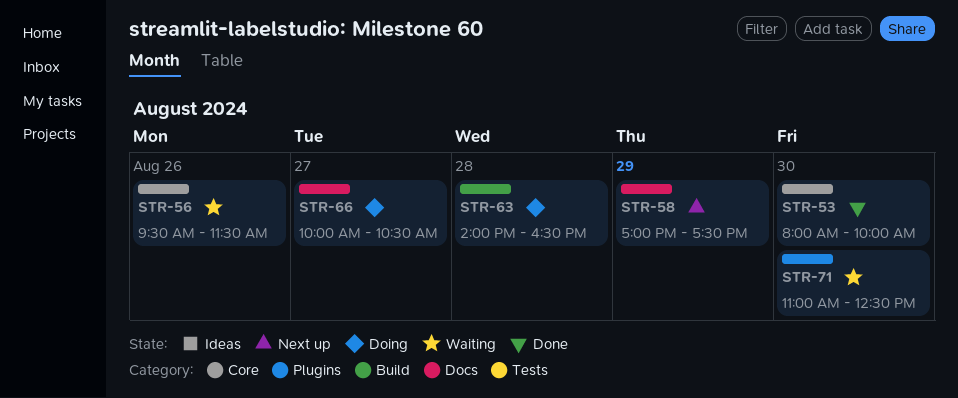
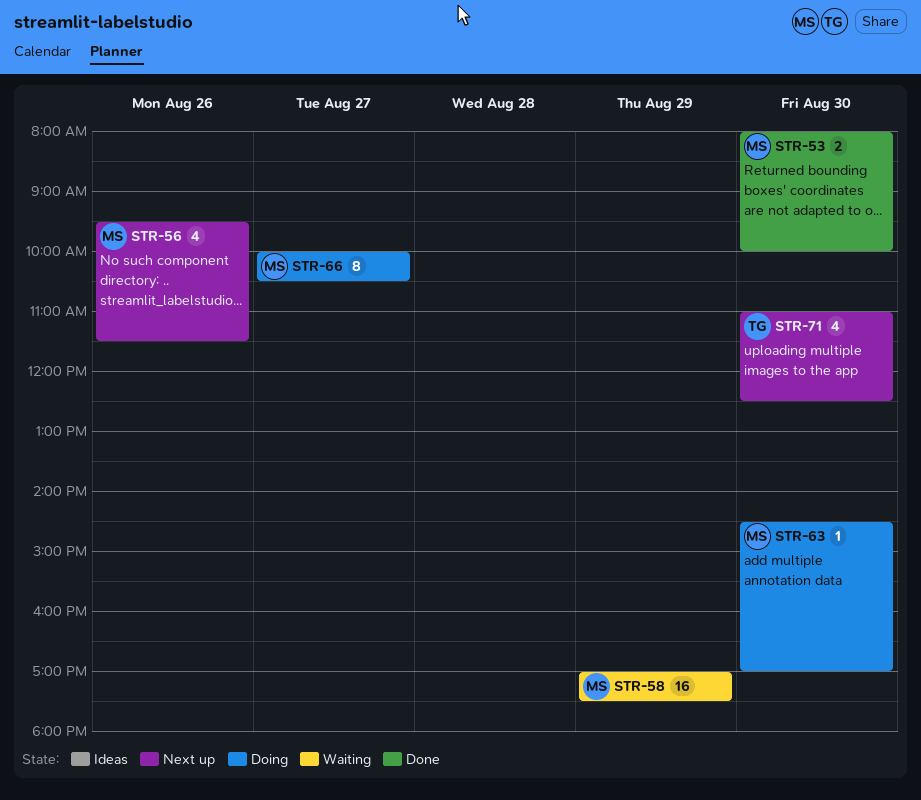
STR-56, status: Waiting -> Next up
STR-58, status: Next up -> Waiting
STR-63, day: Aug 28 -> Aug 30
STR-63, begins: 14:00 -> 14:30
STR-63, ends: 16:30 -> 17:00
STR-71, status: Waiting -> Next up

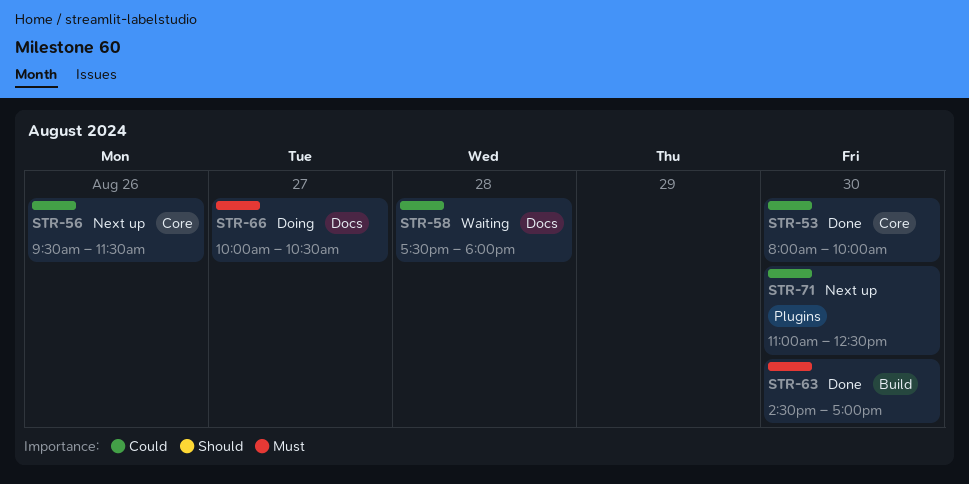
STR-58, day: Aug 29 -> Aug 28
STR-58, begins: 17:00 -> 17:30
STR-58, ends: 17:30 -> 18:00
STR-63, status: Doing -> Done

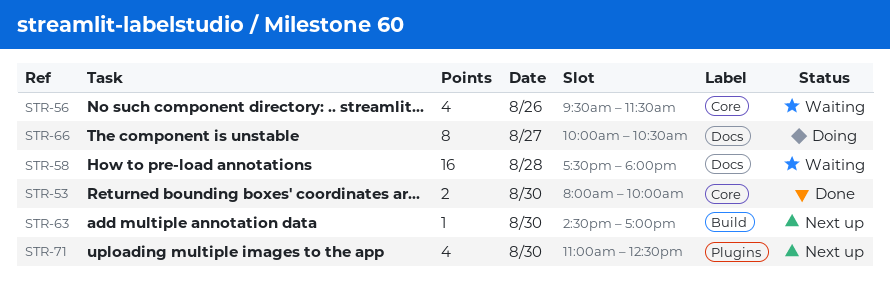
STR-56, status: Next up -> Waiting
STR-63, status: Done -> Next up

